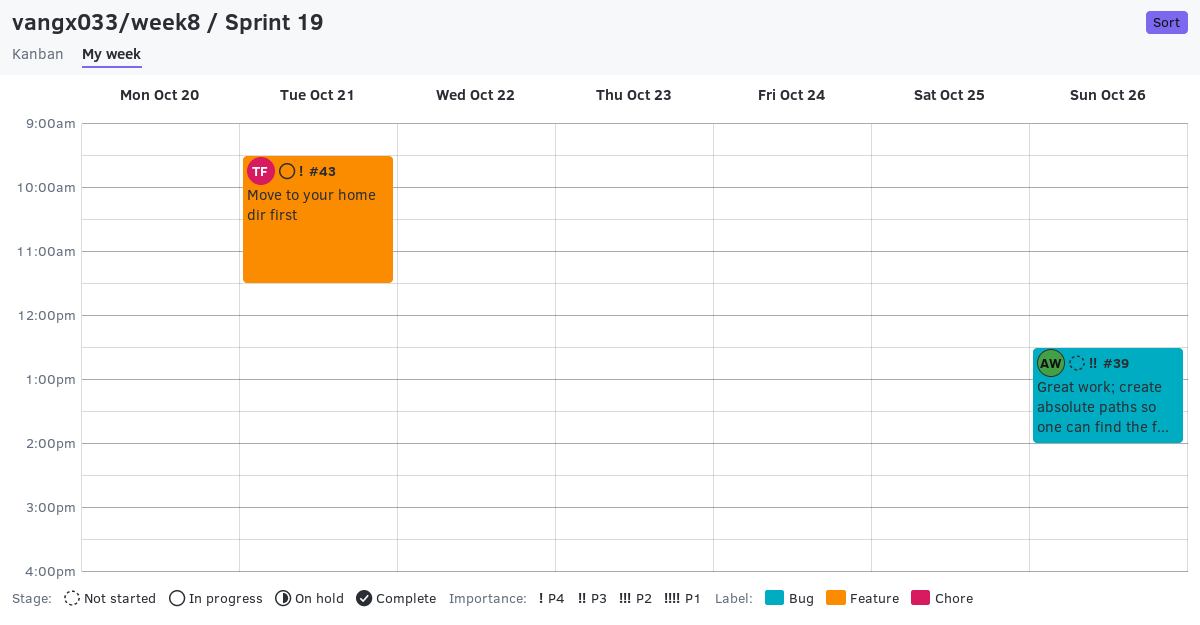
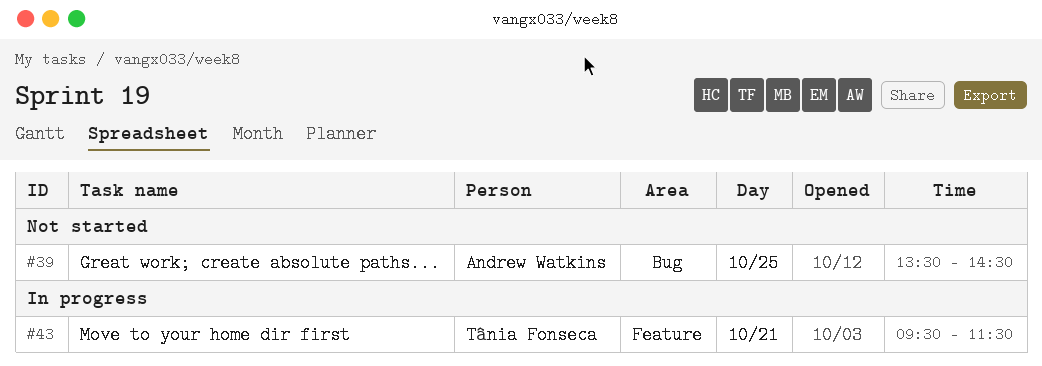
#39, day: Oct 26 -> Oct 25
#39, begins: 12:30 -> 13:30
#39, ends: 14:00 -> 14:30

